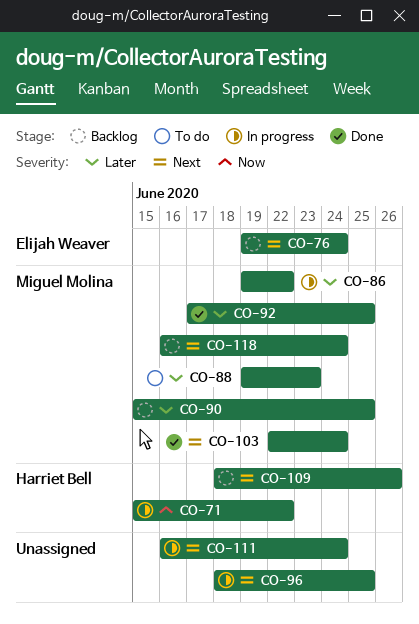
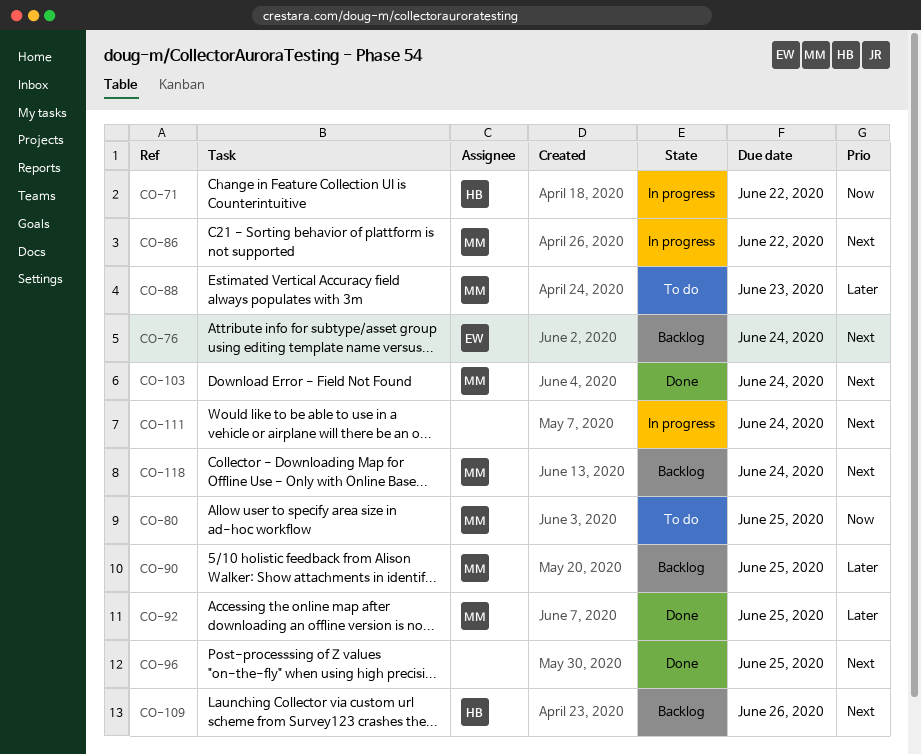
CO-80: none -> present
CO-86, priority: Later -> Next
CO-96, status: In progress -> Done

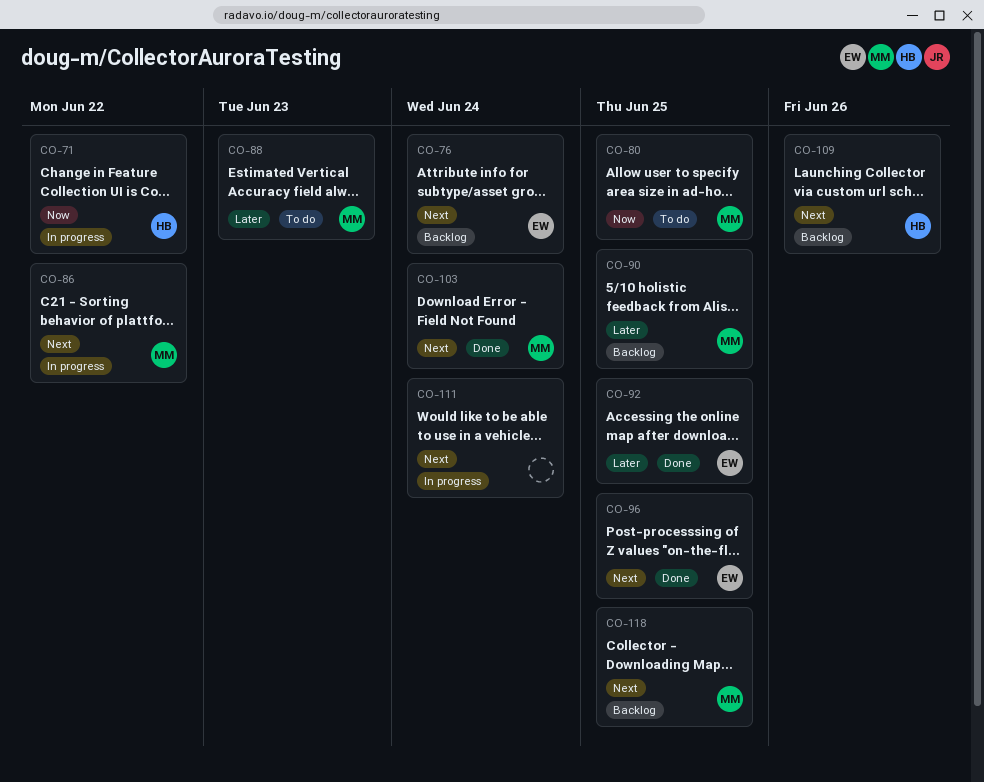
CO-92, owner: MM -> EW
CO-96, owner: none -> EW
CO-118, due: Jun 24 -> Jun 25

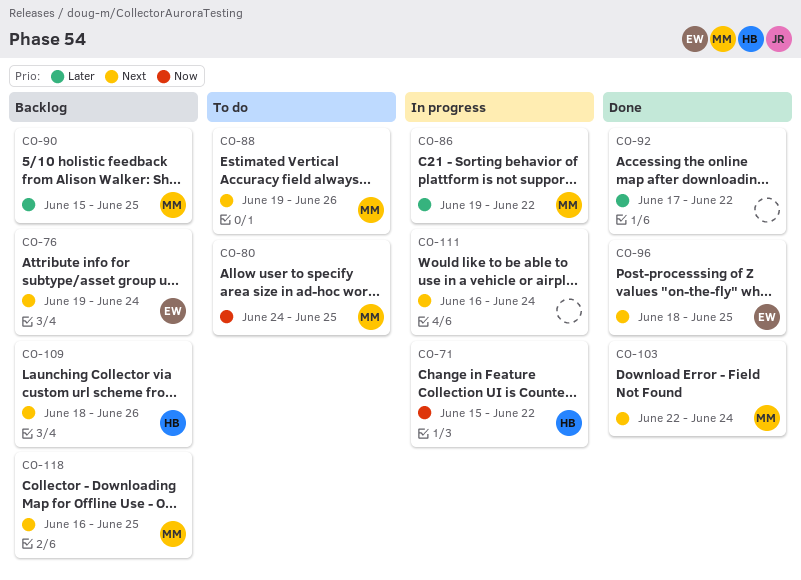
CO-86, priority: Next -> Later
CO-88, priority: Later -> Next
CO-88, due: Jun 23 -> Jun 26
CO-92, owner: EW -> none
CO-92, due: Jun 25 -> Jun 22

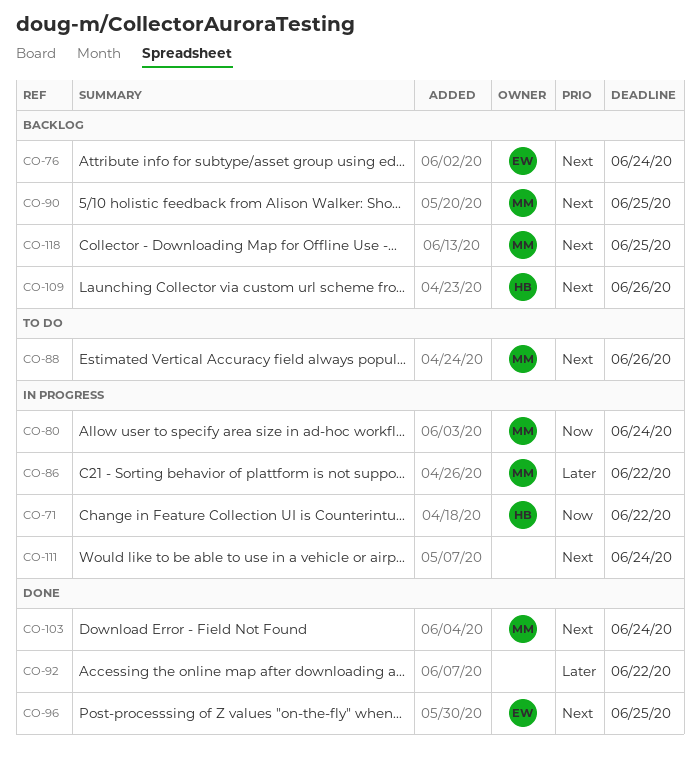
CO-80, status: To do -> In progress
CO-80, due: Jun 25 -> Jun 24
CO-90, priority: Later -> Next

